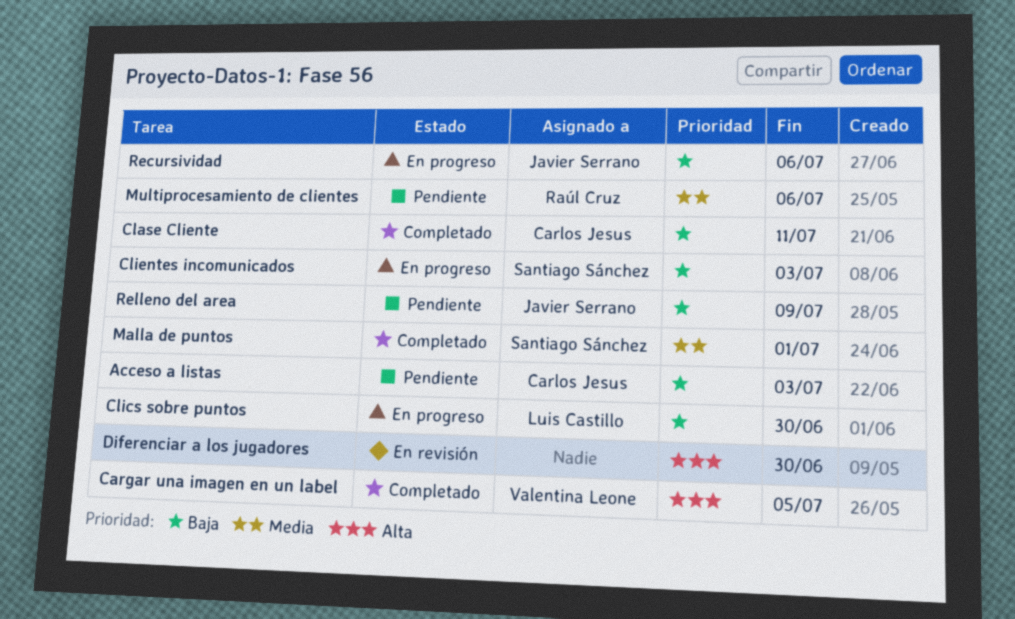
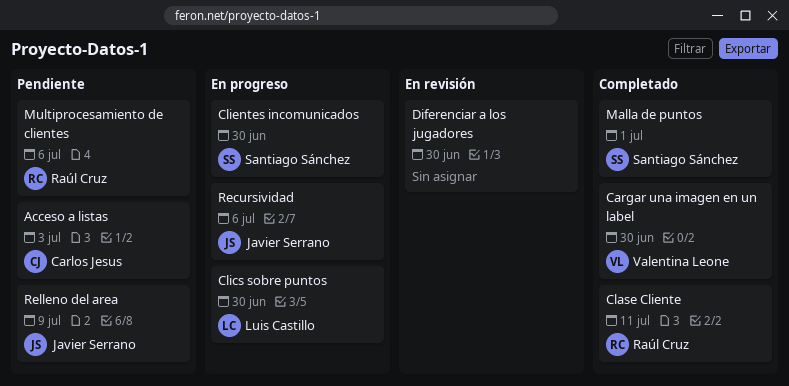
Cargar una imagen en un label, due: Jul 5 -> Jun 30
Clase Cliente, owner: Carlos Jesus -> Raúl Cruz
Clientes incomunicados, due: Jul 3 -> Jun 30

